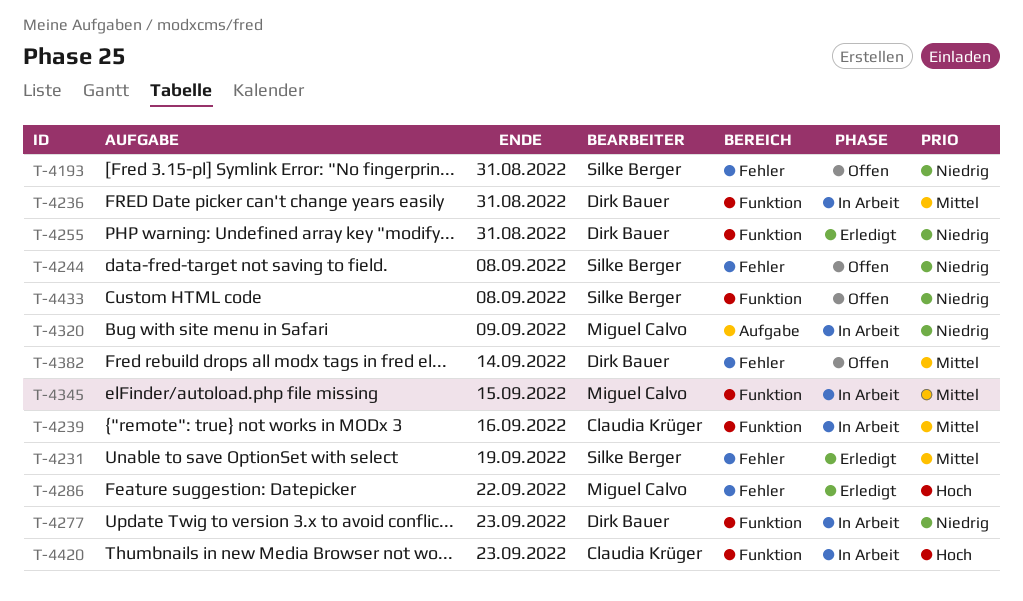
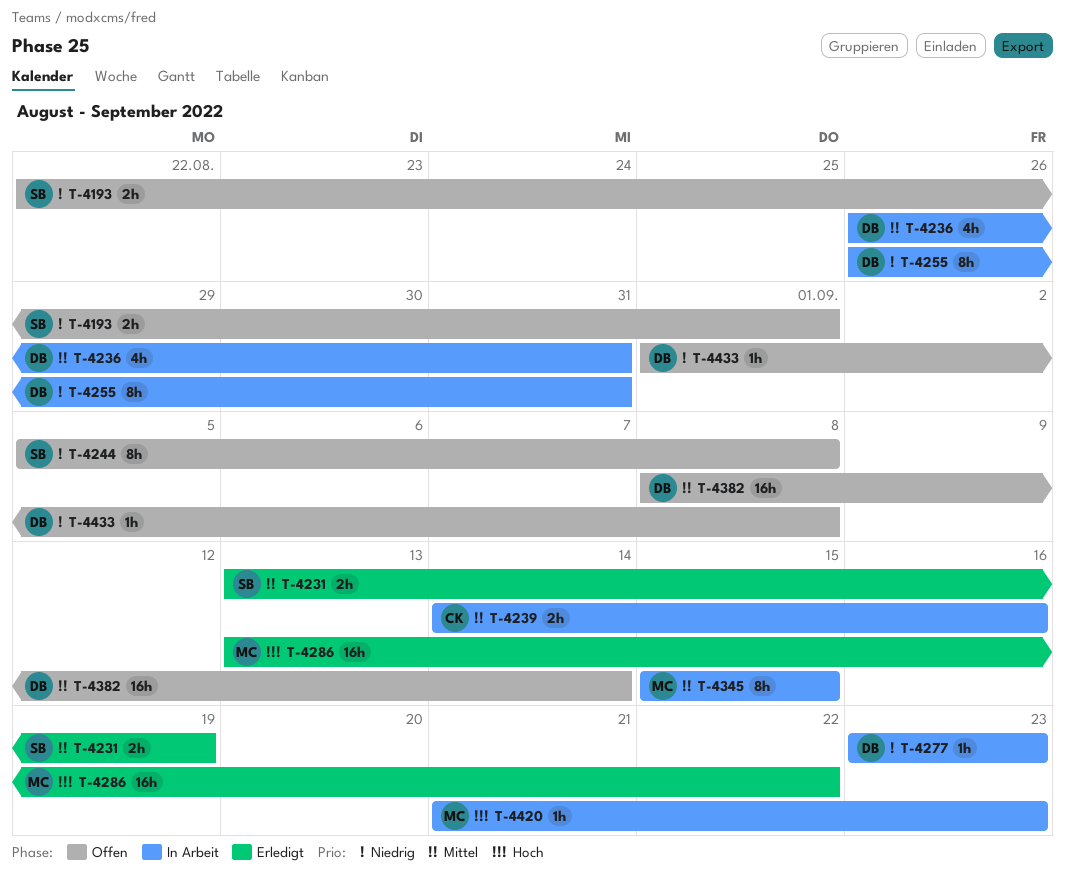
T-4193, due: Aug 31 -> Sep 1
T-4255, status: Erledigt -> In Arbeit
T-4320: present -> none
T-4420, owner: Claudia Krüger -> Miguel Calvo
T-4433, owner: Silke Berger -> Dirk Bauer

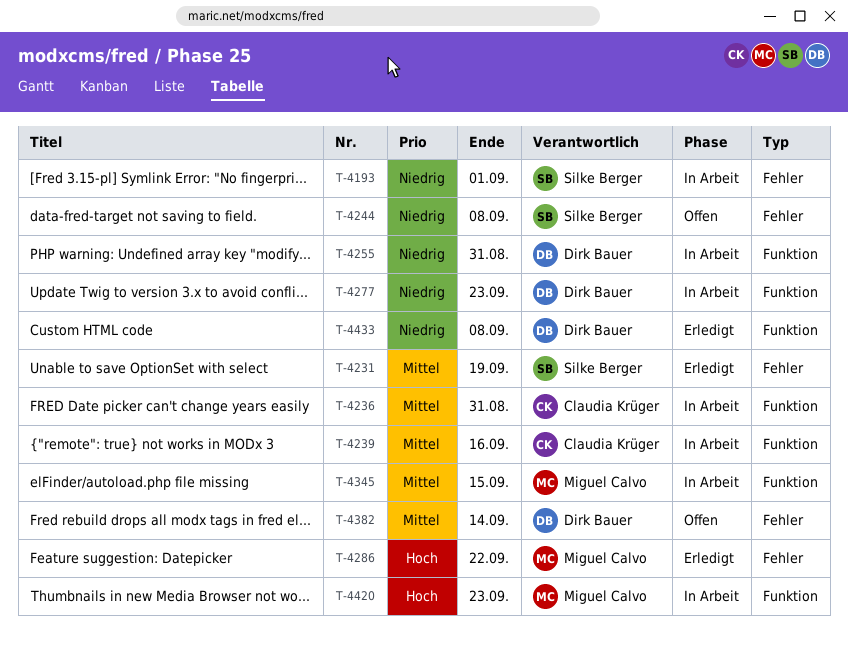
T-4193, status: Offen -> In Arbeit
T-4236, owner: Dirk Bauer -> Claudia Krüger
T-4433, status: Offen -> Erledigt

